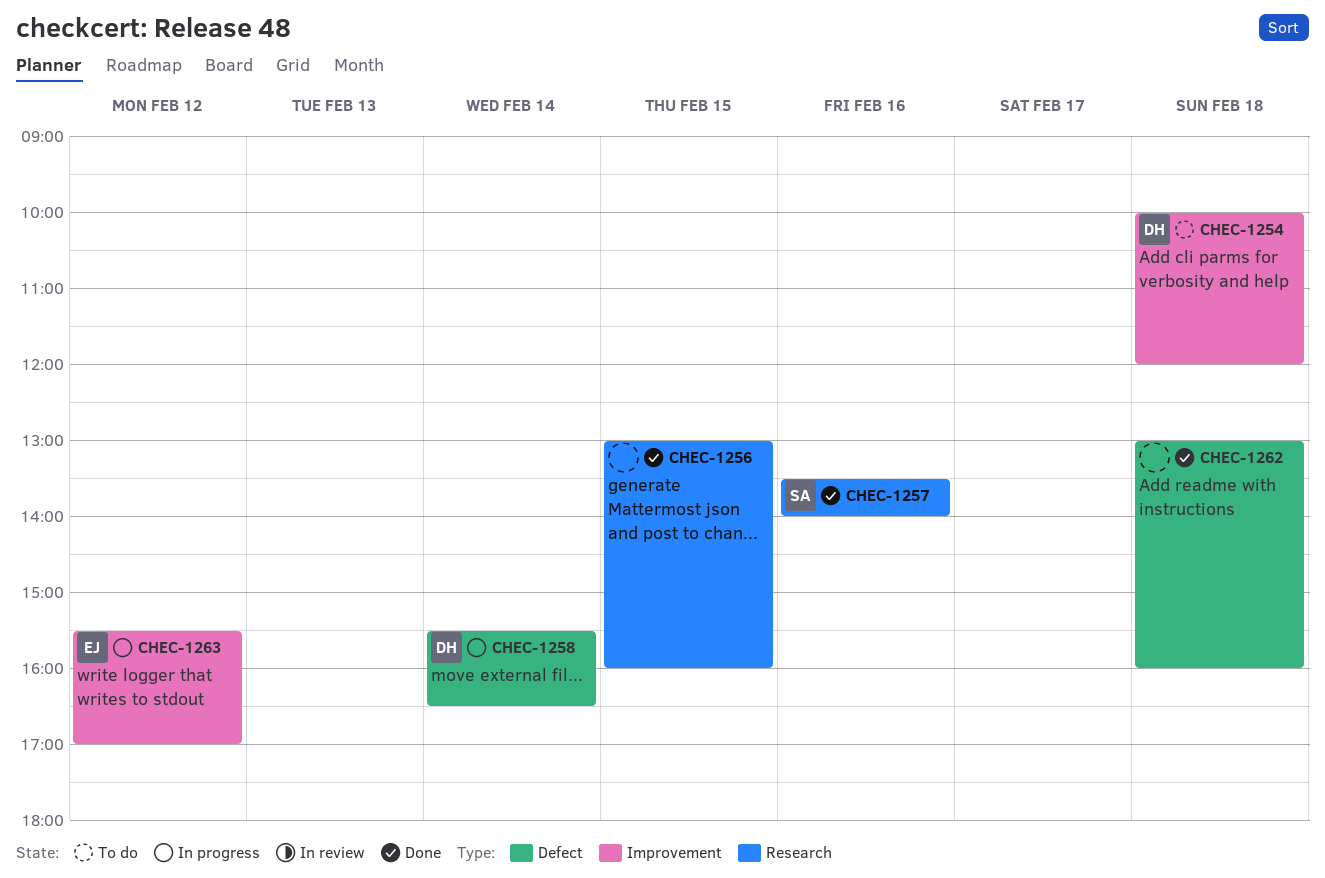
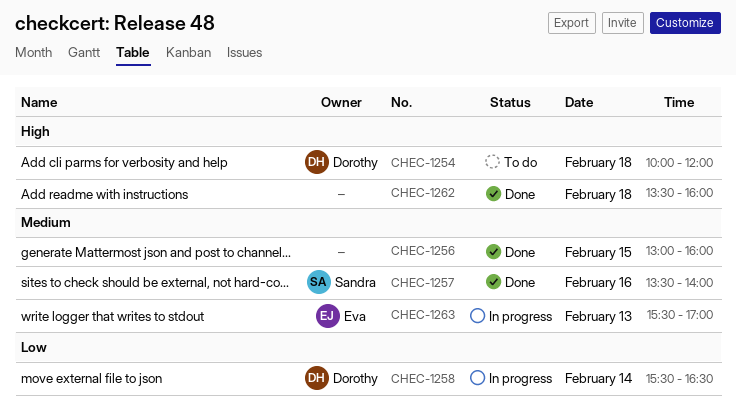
CHEC-1262, begins: 13:00 -> 13:30
CHEC-1263, day: Feb 12 -> Feb 13

